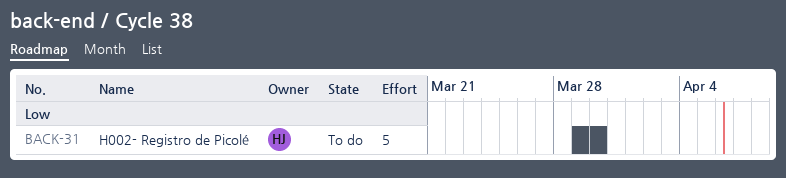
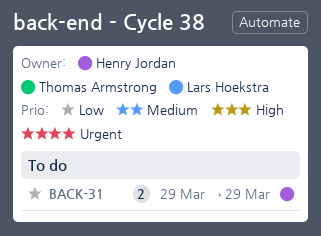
BACK-31, estimate: 5 -> 2
BACK-31, due: Mar 30 -> Mar 29

